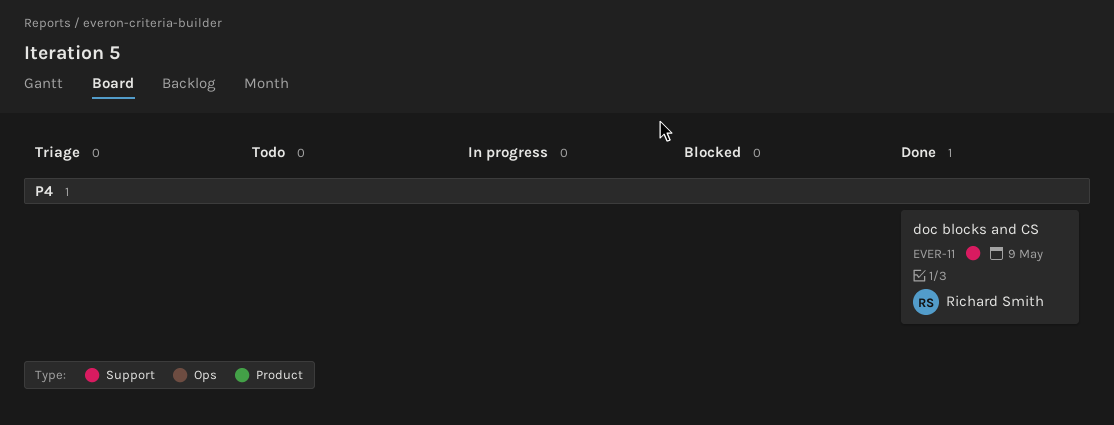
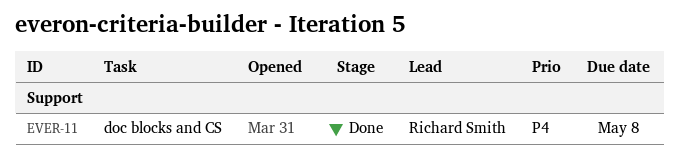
EVER-11, due: May 9 -> May 8

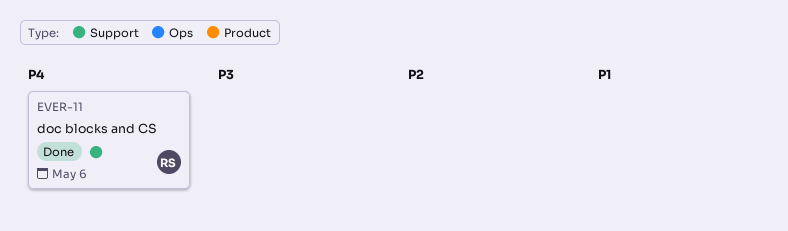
EVER-11, due: May 8 -> May 6

